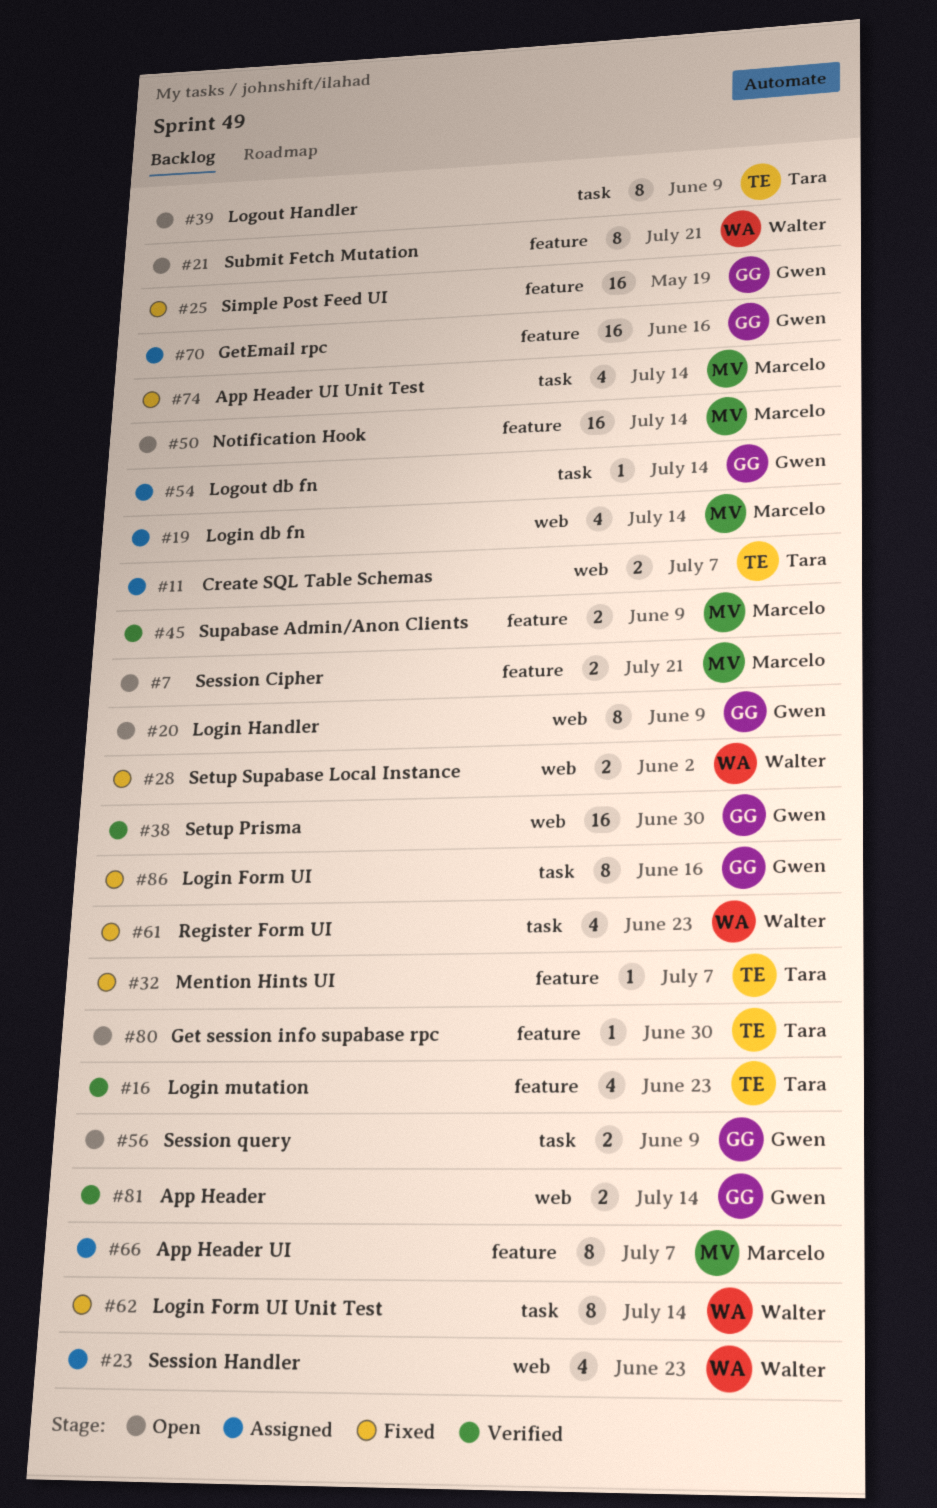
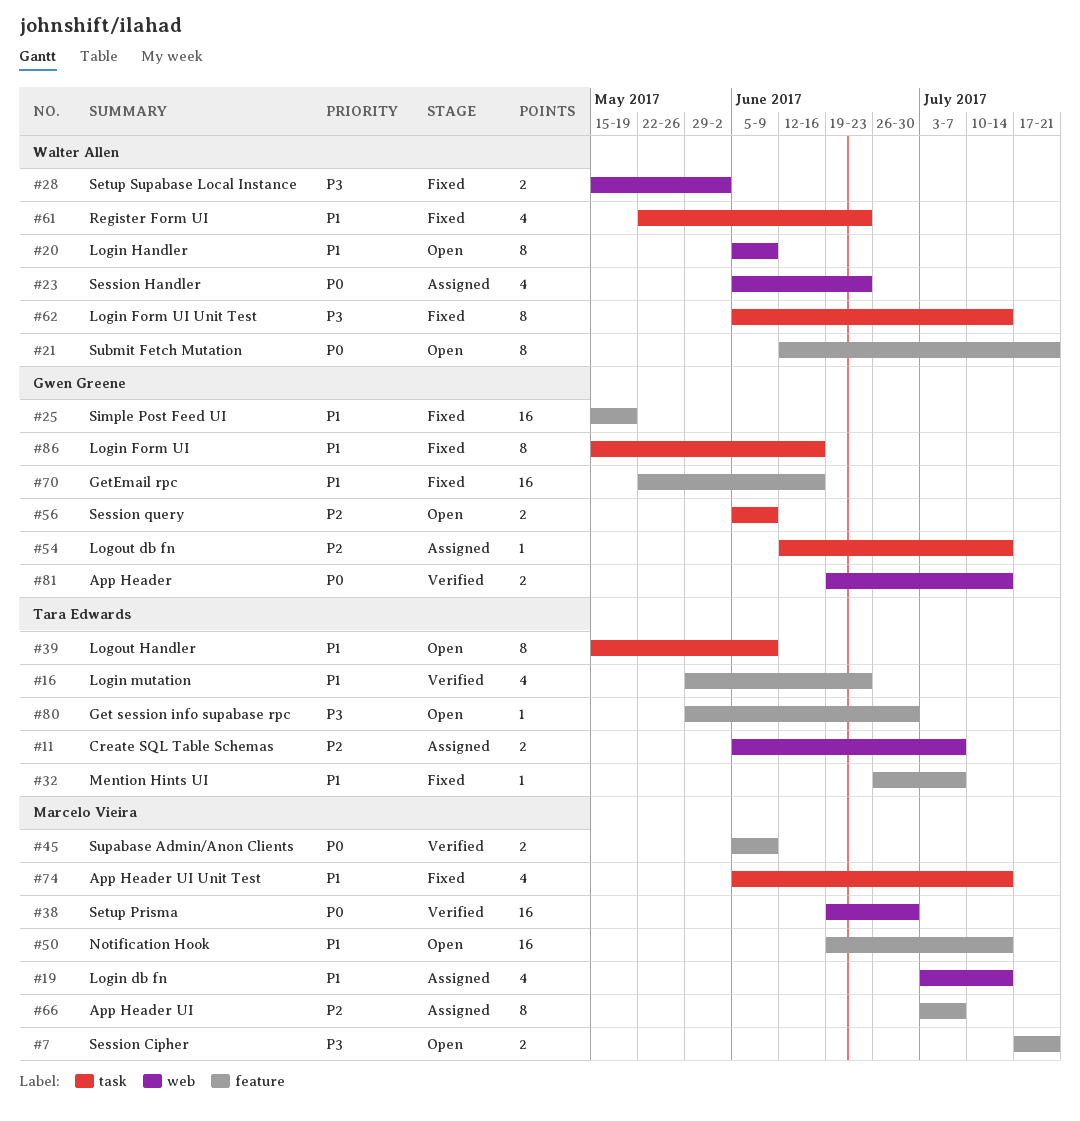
#20, owner: Gwen Greene -> Walter Allen
#38, owner: Gwen Greene -> Marcelo Vieira
#70, status: Assigned -> Fixed

